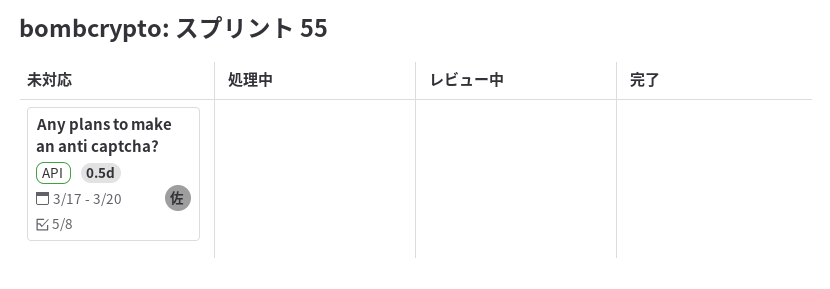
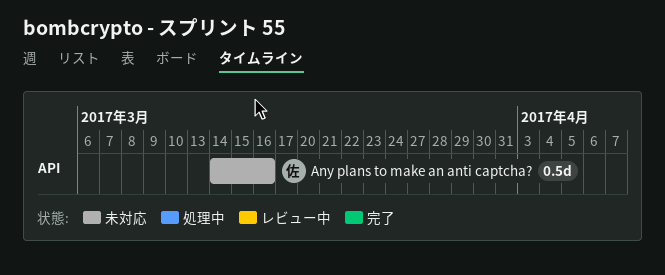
Any plans to make an anti captcha?, start: Mar 17 -> Mar 14
Any plans to make an anti captcha?, due: Mar 20 -> Mar 16

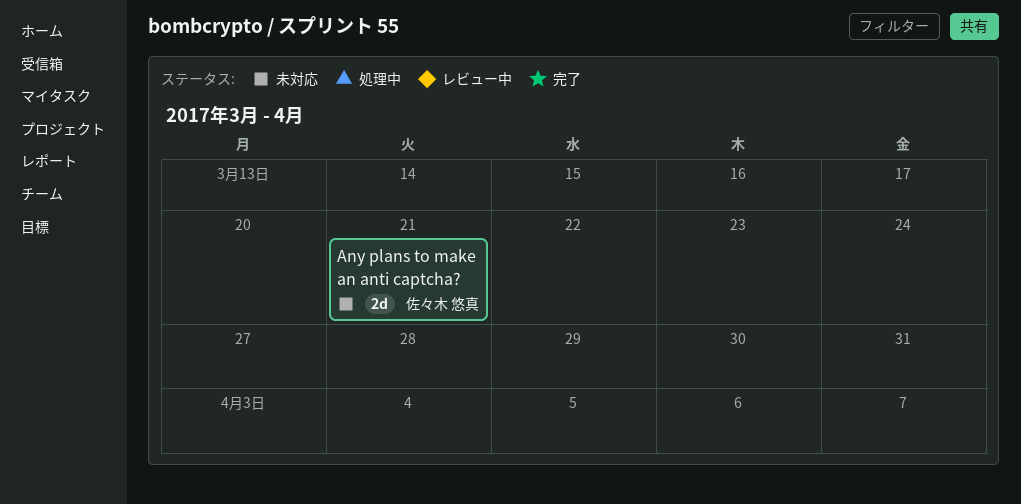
Any plans to make an anti captcha?, estimate: 0.5d -> 2d
Any plans to make an anti captcha?, due: Mar 16 -> Mar 21

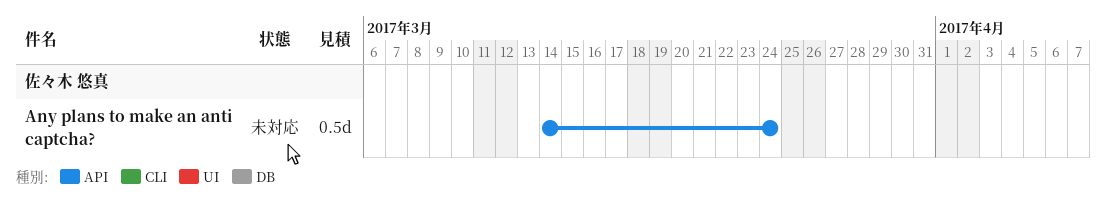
Any plans to make an anti captcha?, estimate: 2d -> 0.5d
Any plans to make an anti captcha?, due: Mar 21 -> Mar 24

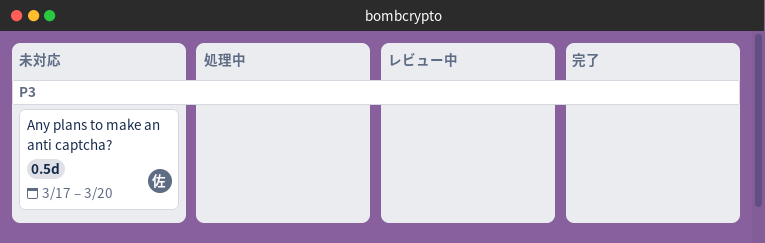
Any plans to make an anti captcha?, start: Mar 14 -> Mar 17
Any plans to make an anti captcha?, due: Mar 24 -> Mar 20

